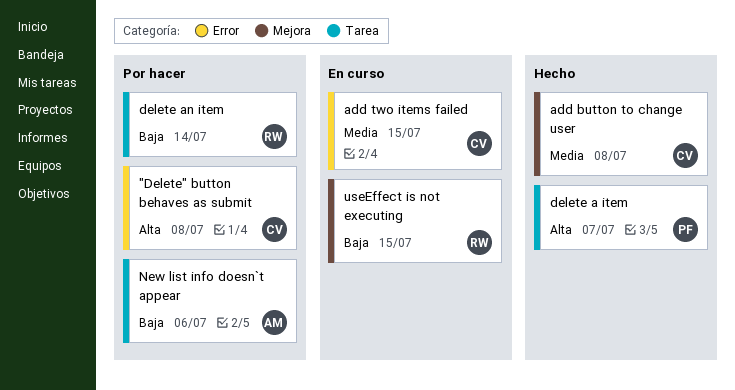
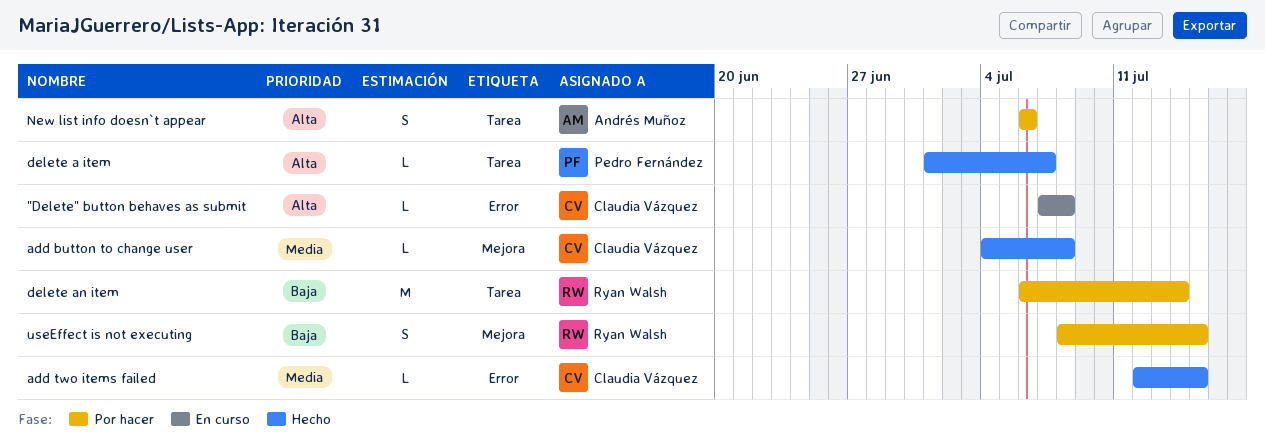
"Delete" button behaves as submit, status: Por hacer -> En curso
add two items failed, status: En curso -> Hecho
New list info doesn`t appear, priority: Baja -> Alta
useEffect is not executing, status: En curso -> Por hacer

